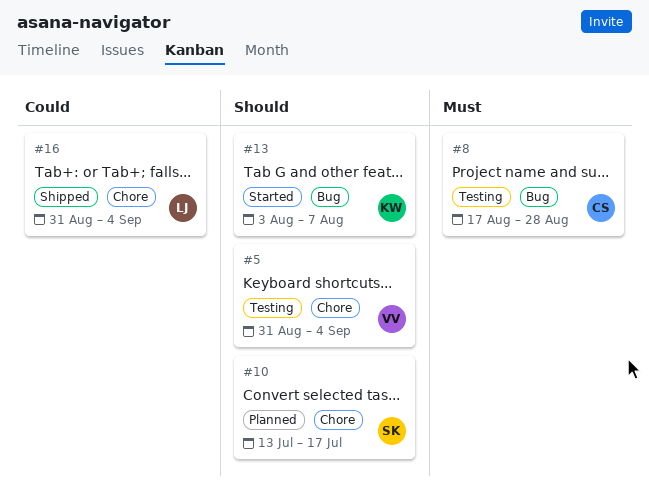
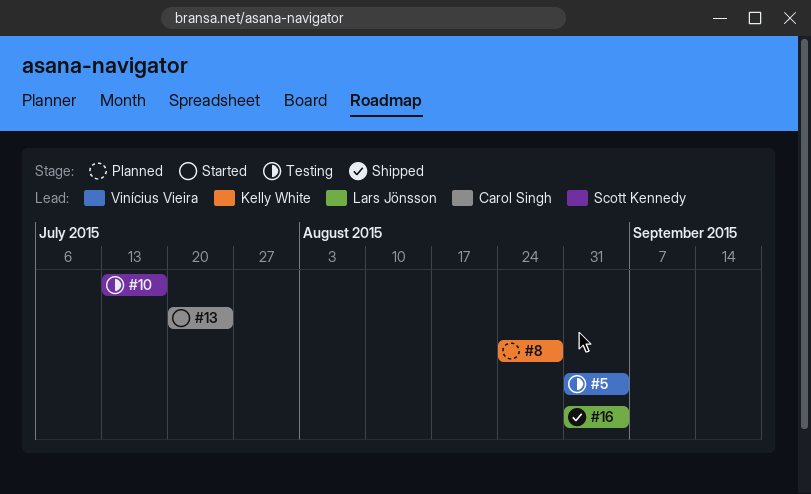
#8, status: Testing -> Planned
#8, owner: Carol Singh -> Kelly White
#8, start: Aug 17 -> Aug 24
#10, status: Planned -> Testing
#13, owner: Kelly White -> Carol Singh
#13, start: Aug 3 -> Jul 20
#13, due: Aug 7 -> Jul 24

